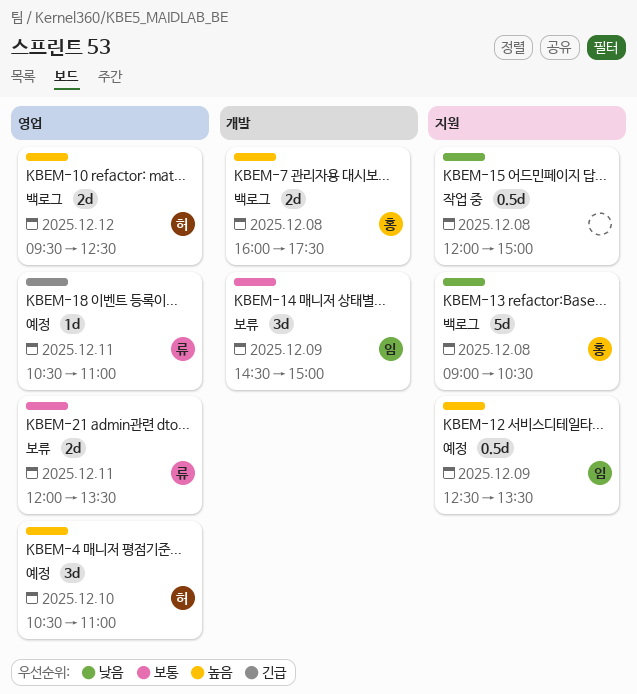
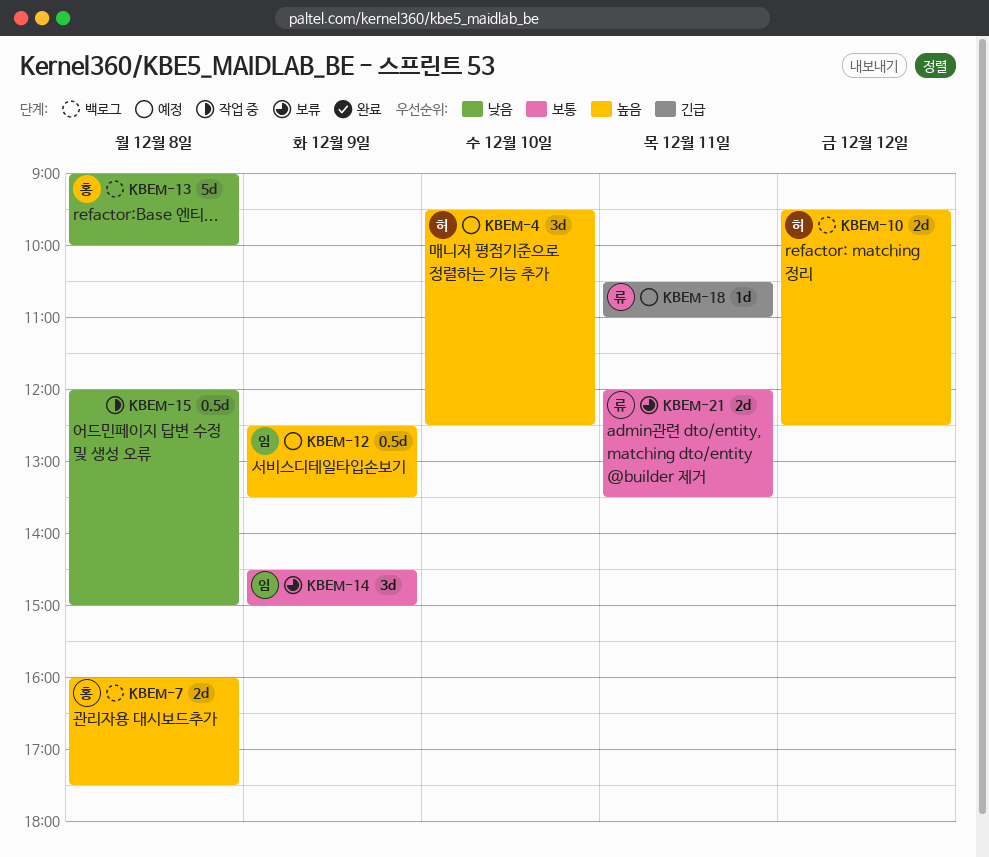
KBEM-4, begins: 10:30 -> 09:30
KBEM-4, ends: 11:00 -> 12:30
KBEM-13, ends: 10:30 -> 10:00

